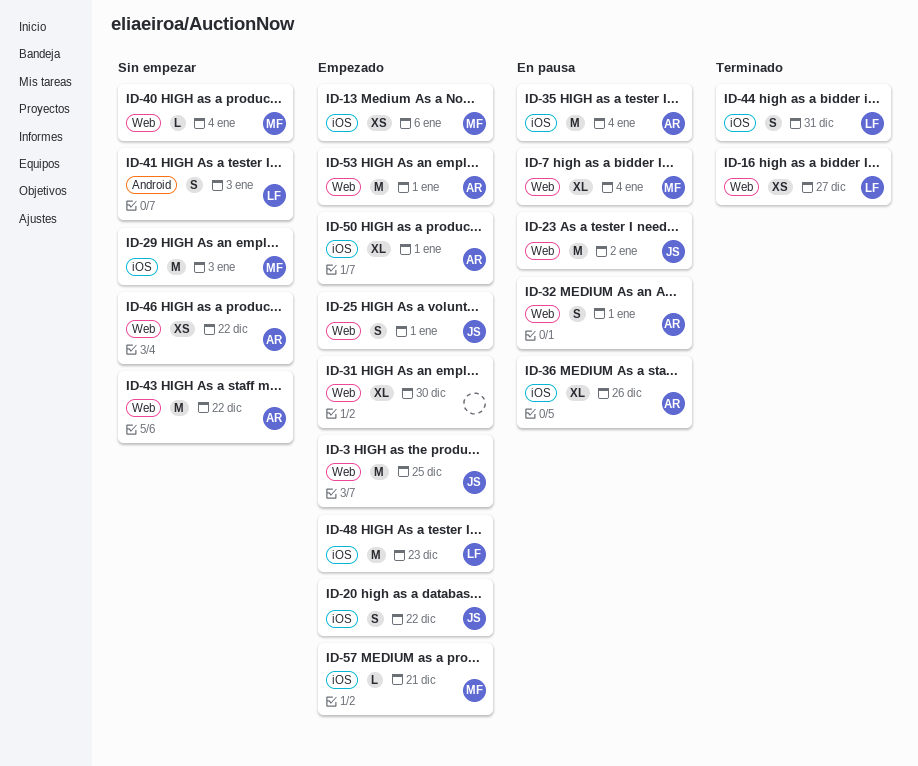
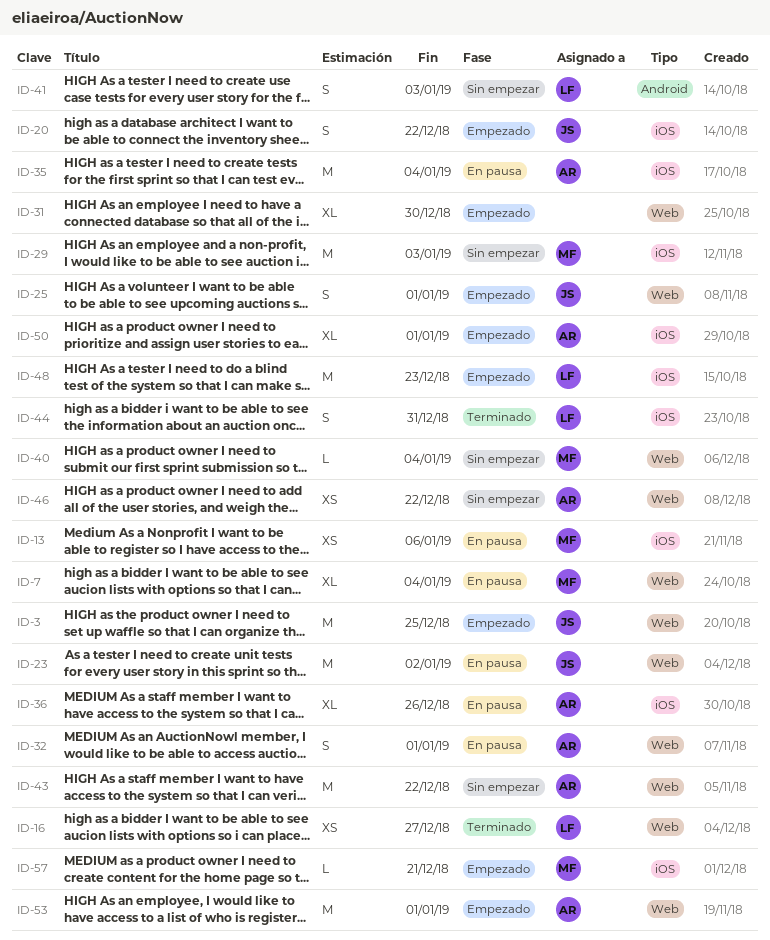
ID-13, status: Empezado -> En pausa

